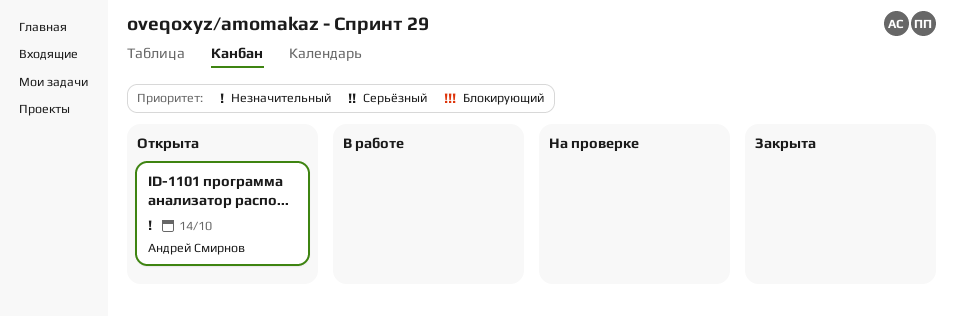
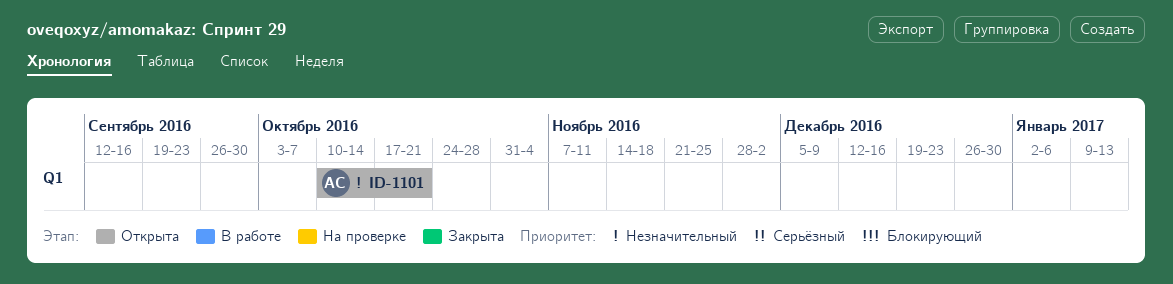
ID-1101, due: Oct 14 -> Oct 21

